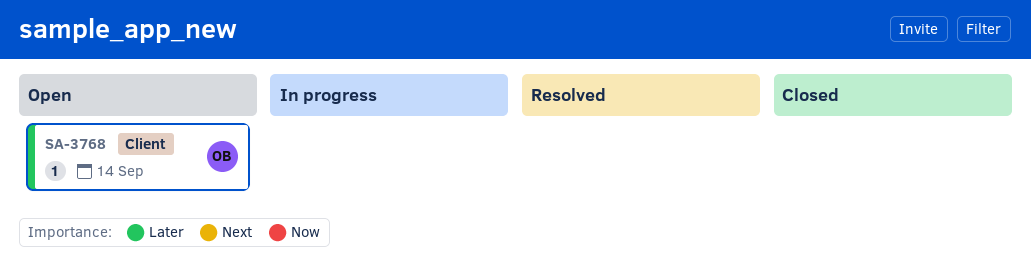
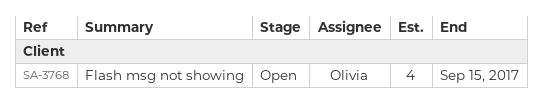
SA-3768, estimate: 1 -> 4
SA-3768, due: Sep 14 -> Sep 15

